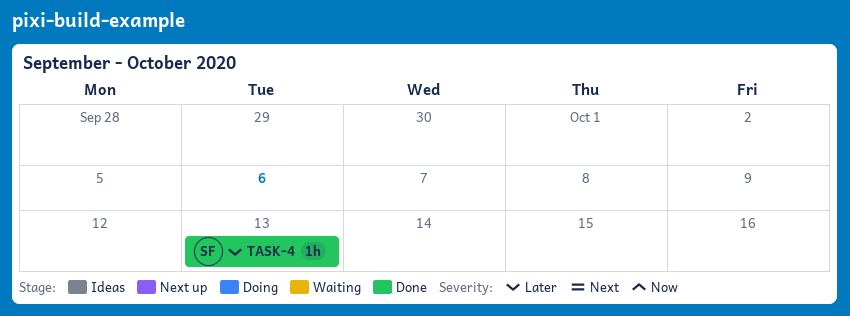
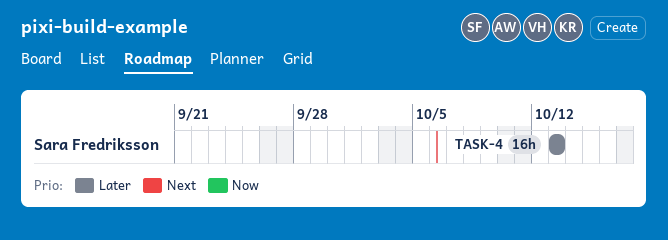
TASK-4, estimate: 1h -> 16h

